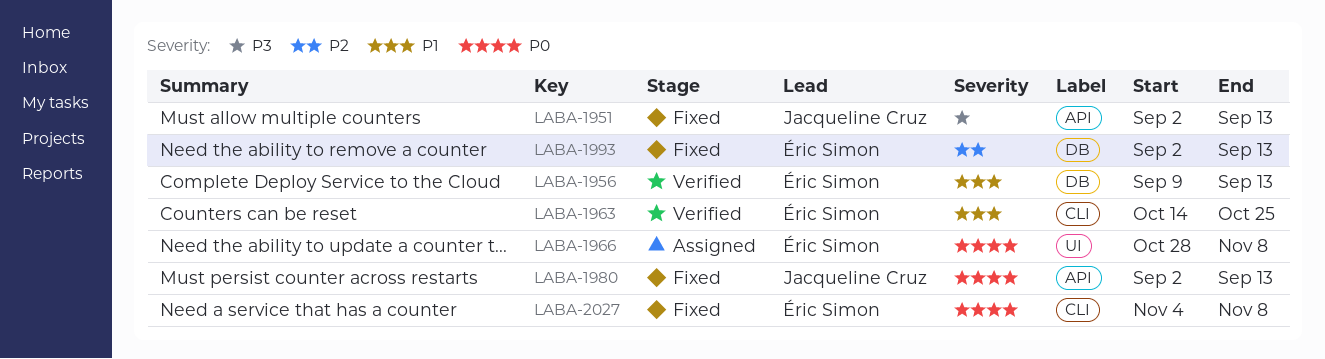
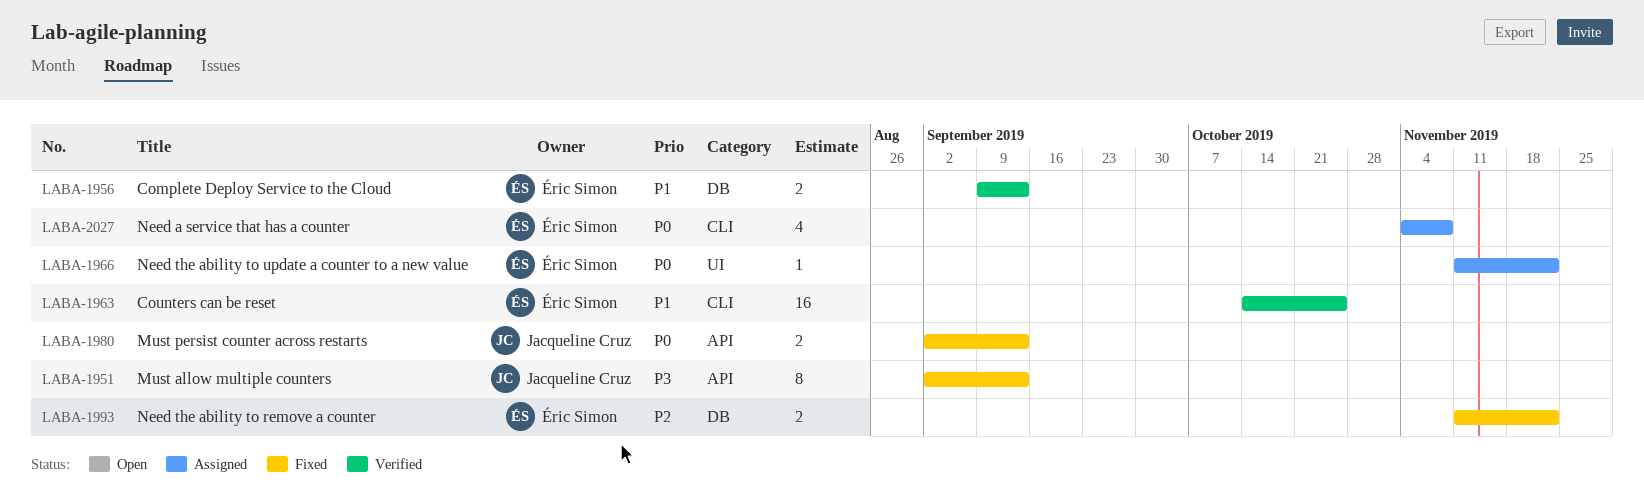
LABA-1966, start: Oct 28 -> Nov 11
LABA-1966, due: Nov 8 -> Nov 22
LABA-1993, start: Sep 2 -> Nov 11
LABA-1993, due: Sep 13 -> Nov 22
LABA-2027, status: Fixed -> Assigned

